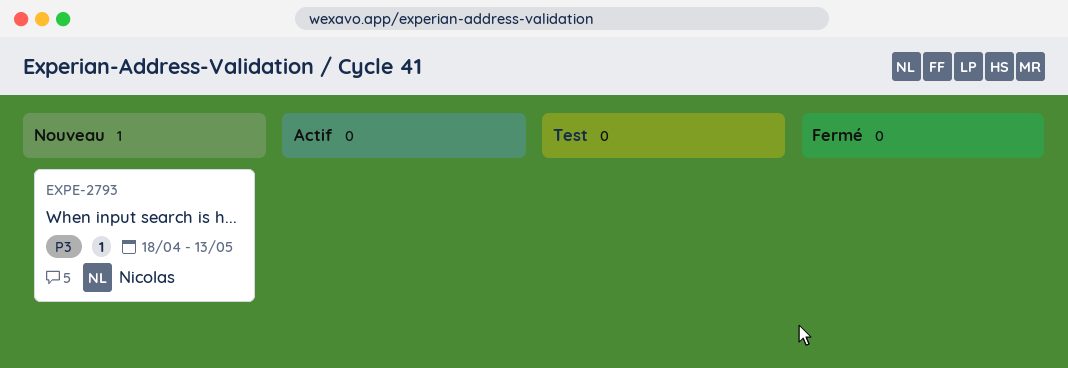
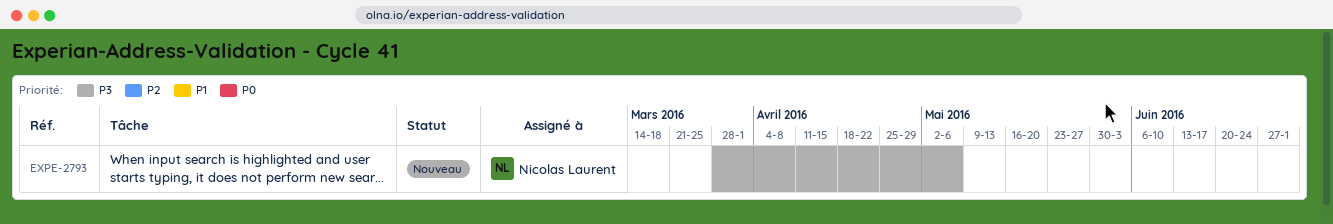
EXPE-2793, start: Apr 18 -> Mar 28
EXPE-2793, due: May 13 -> May 6

